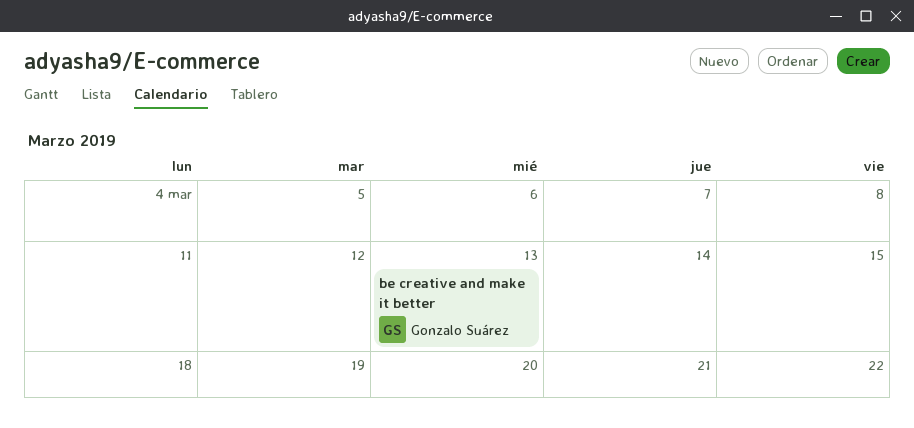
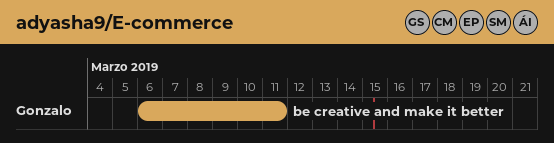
be creative and make it better, due: Mar 13 -> Mar 11

